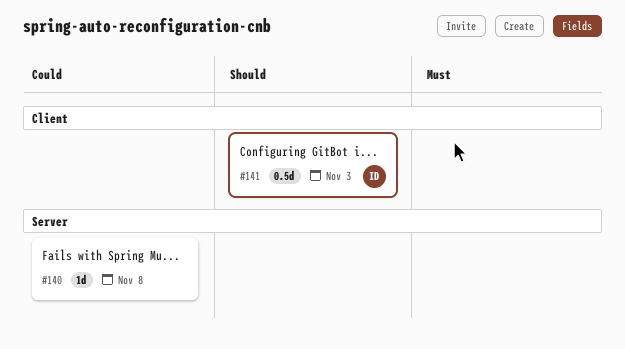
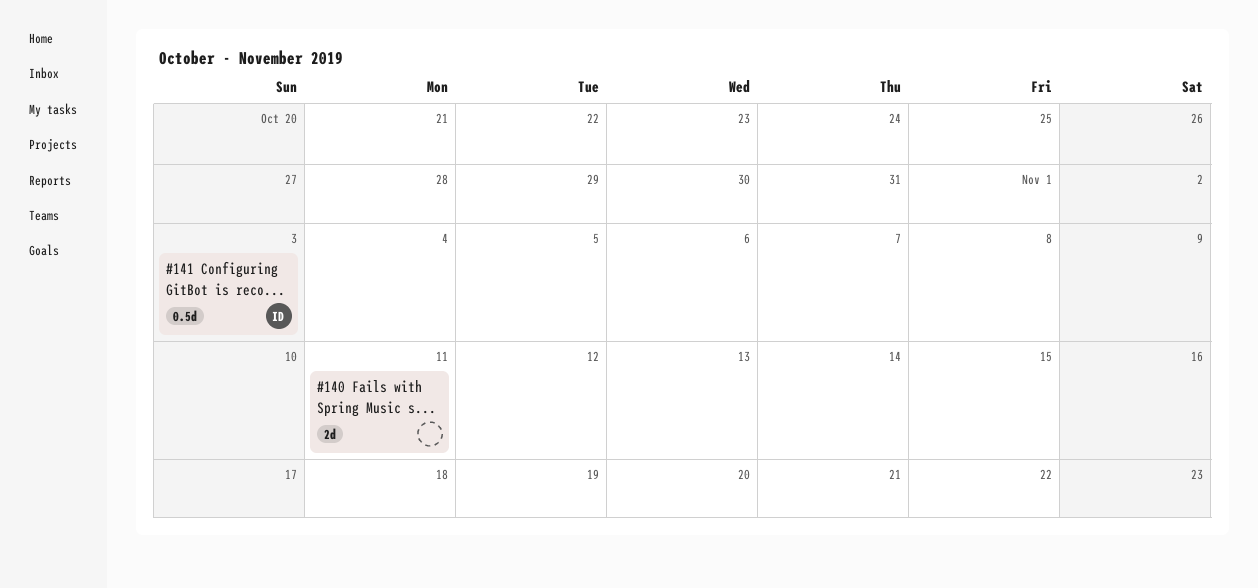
#140, estimate: 1d -> 2d
#140, due: Nov 8 -> Nov 11

